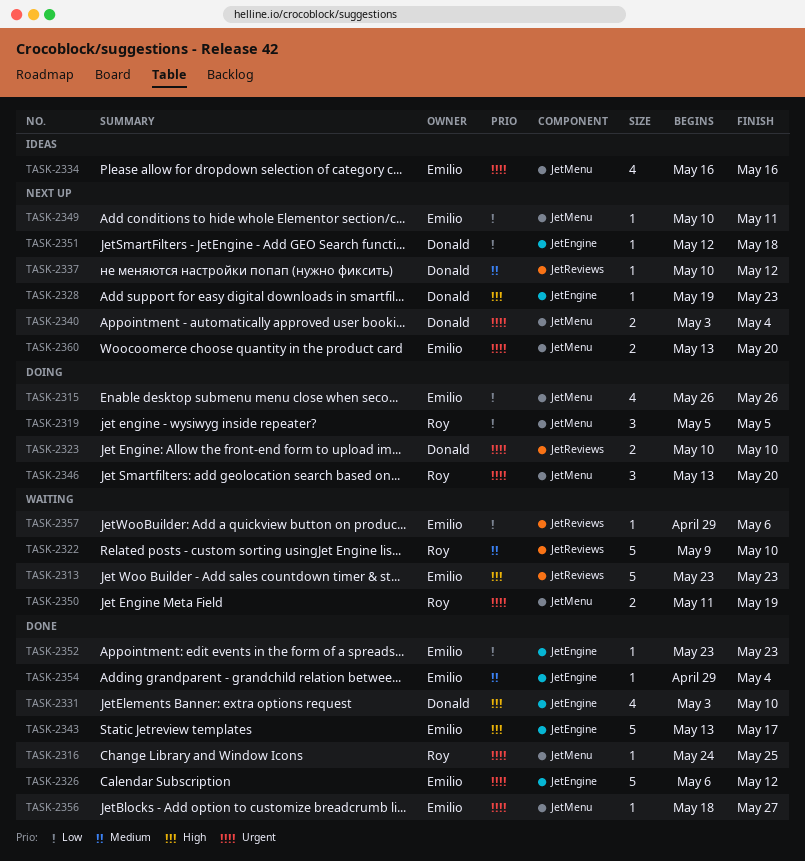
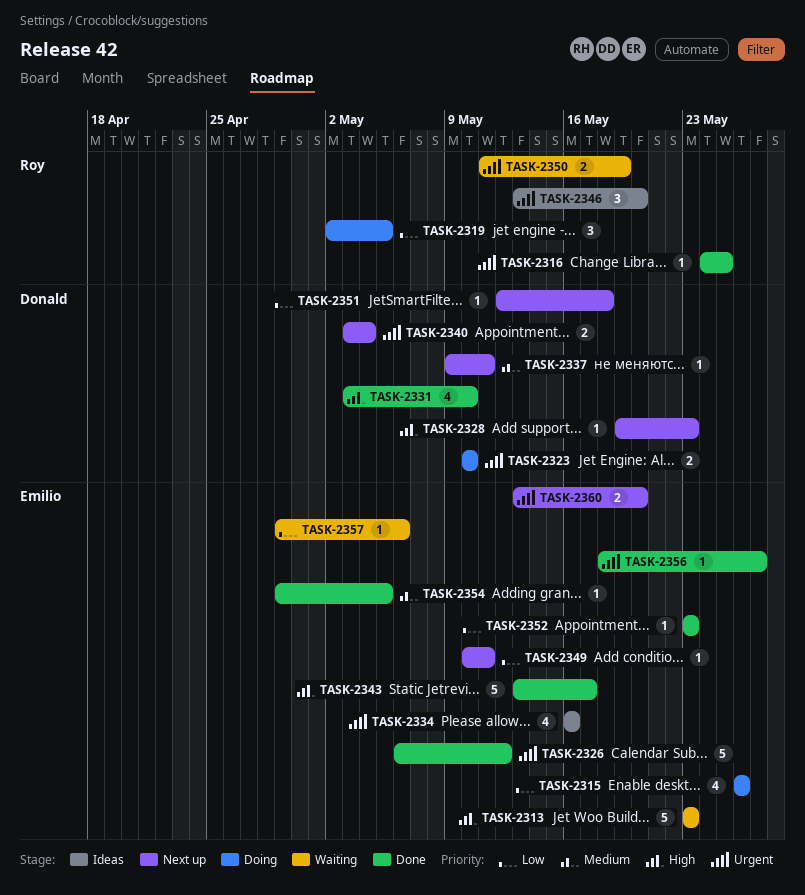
TASK-2319, start: May 5 -> May 2
TASK-2322: present -> none
TASK-2337, start: May 10 -> May 9
TASK-2337, due: May 12 -> May 11
TASK-2346, status: Doing -> Ideas
TASK-2354, due: May 4 -> May 5

